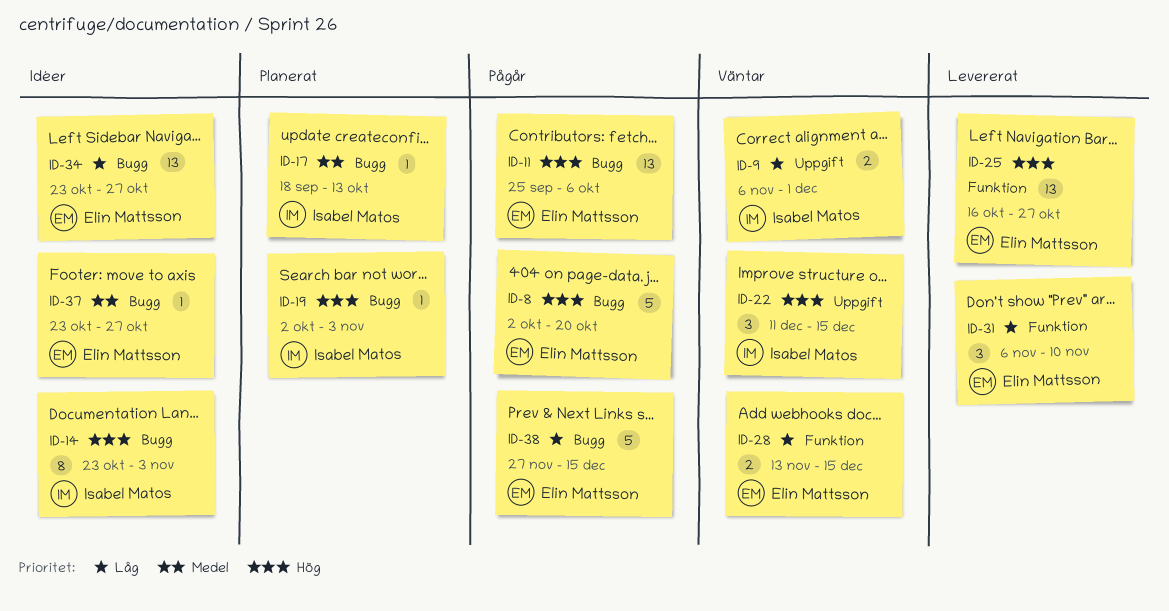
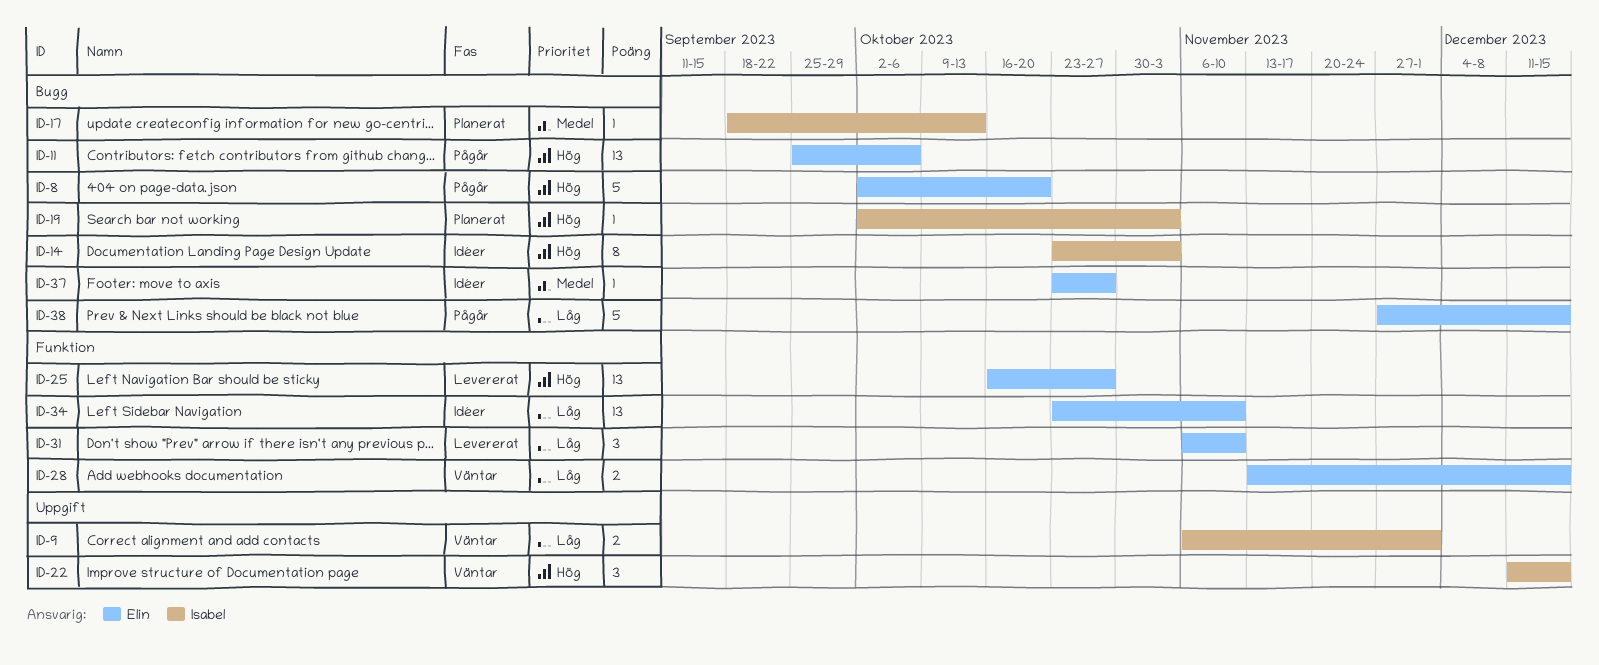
ID-34, label: Bugg -> Funktion
ID-34, due: Oct 27 -> Nov 10

